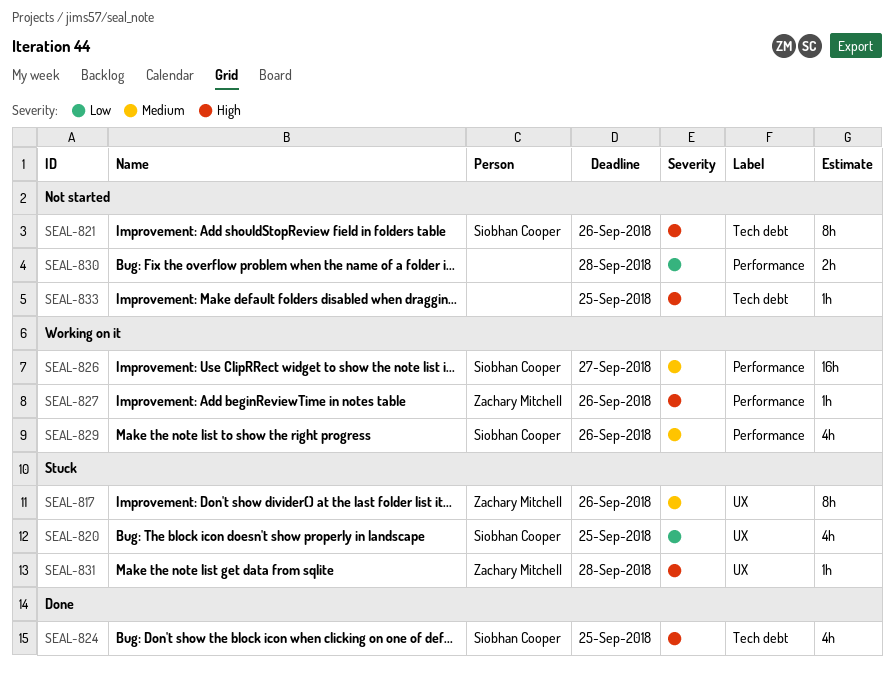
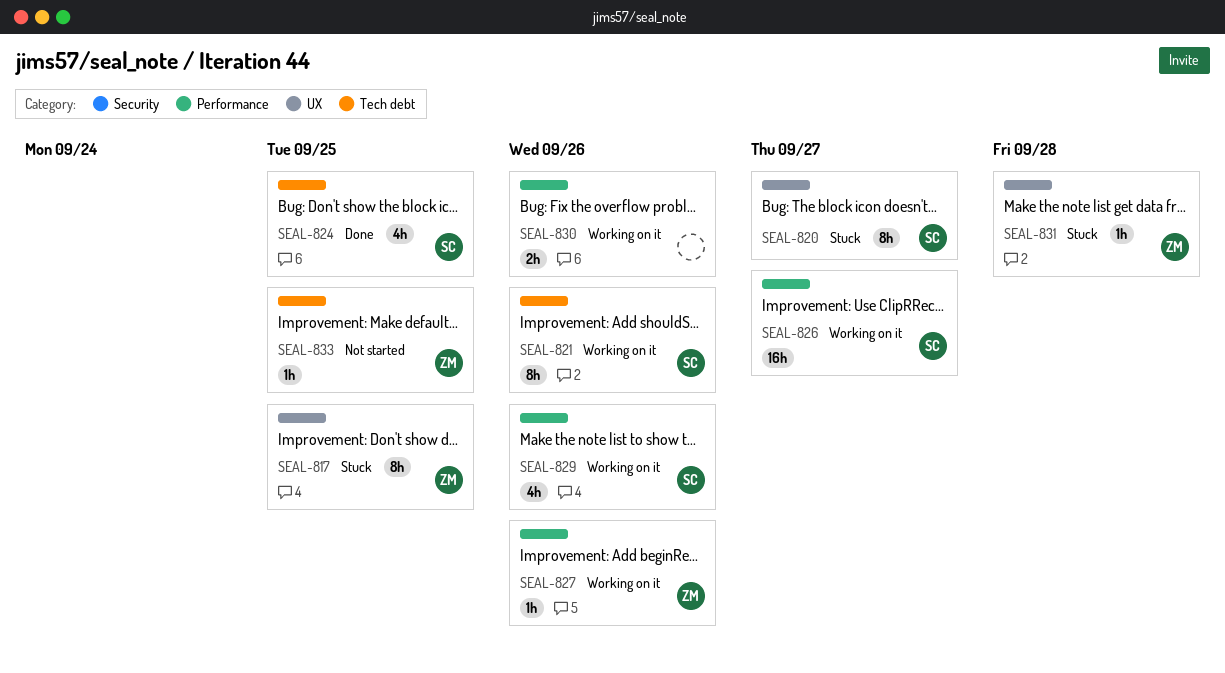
SEAL-817, due: Sep 26 -> Sep 25
SEAL-820, estimate: 4h -> 8h
SEAL-820, due: Sep 25 -> Sep 27
SEAL-821, status: Not started -> Working on it
SEAL-830, status: Not started -> Working on it
SEAL-830, due: Sep 28 -> Sep 26
SEAL-833, owner: none -> Zachary Mitchell

